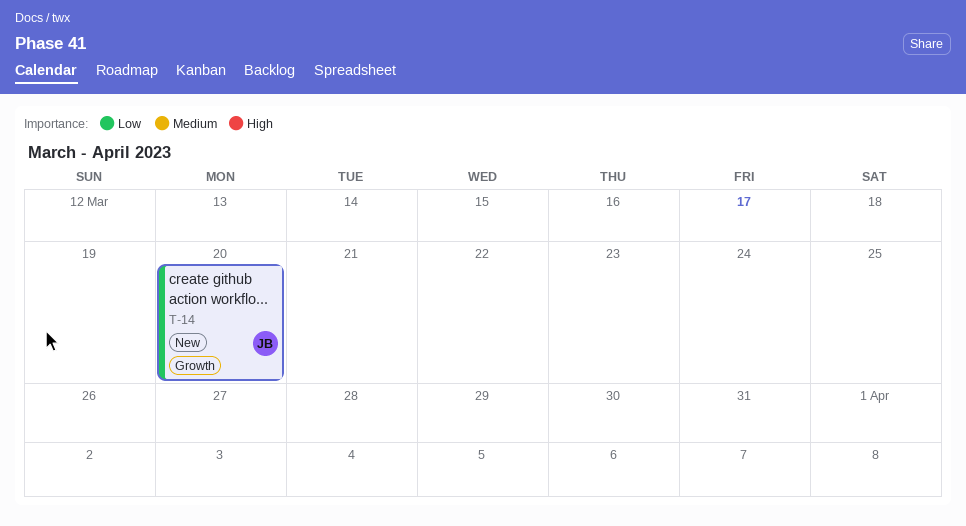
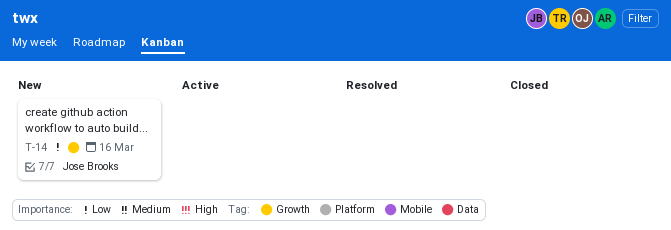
T-14, due: Mar 20 -> Mar 16

